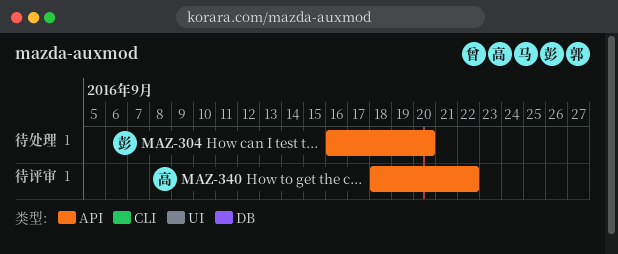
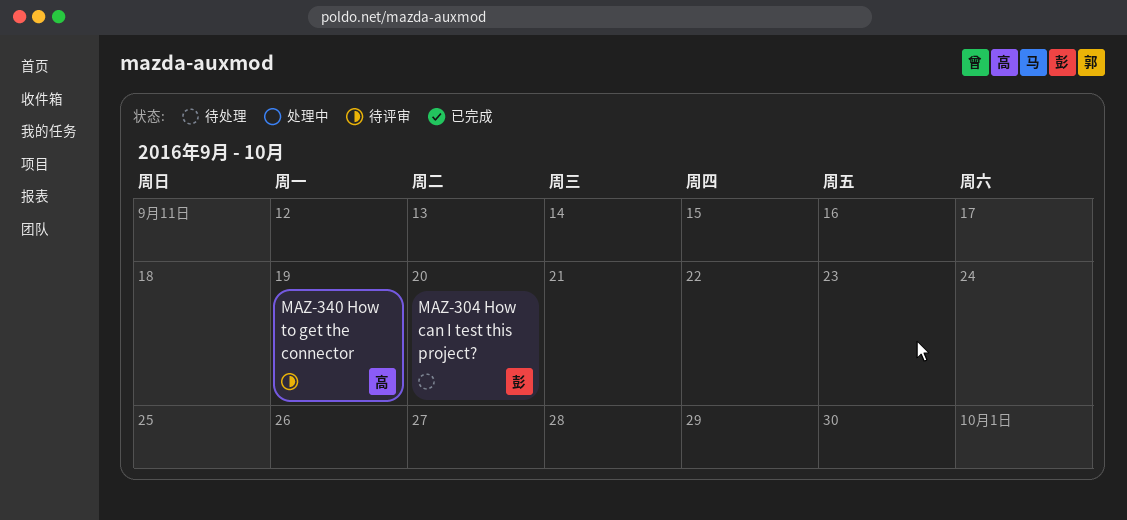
MAZ-340, due: Sep 22 -> Sep 19

